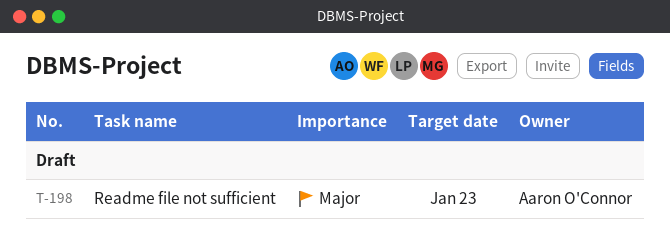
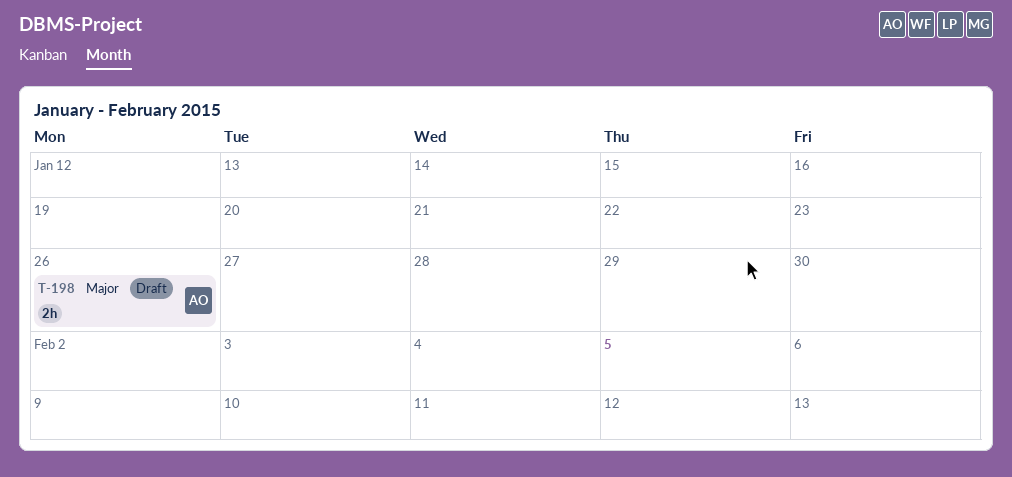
T-198, due: Jan 23 -> Jan 26

